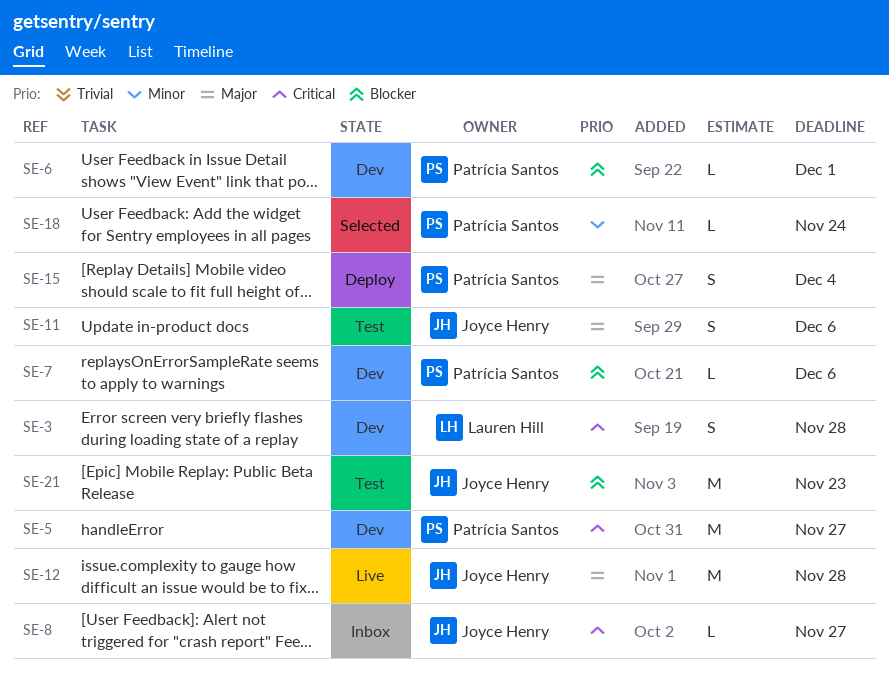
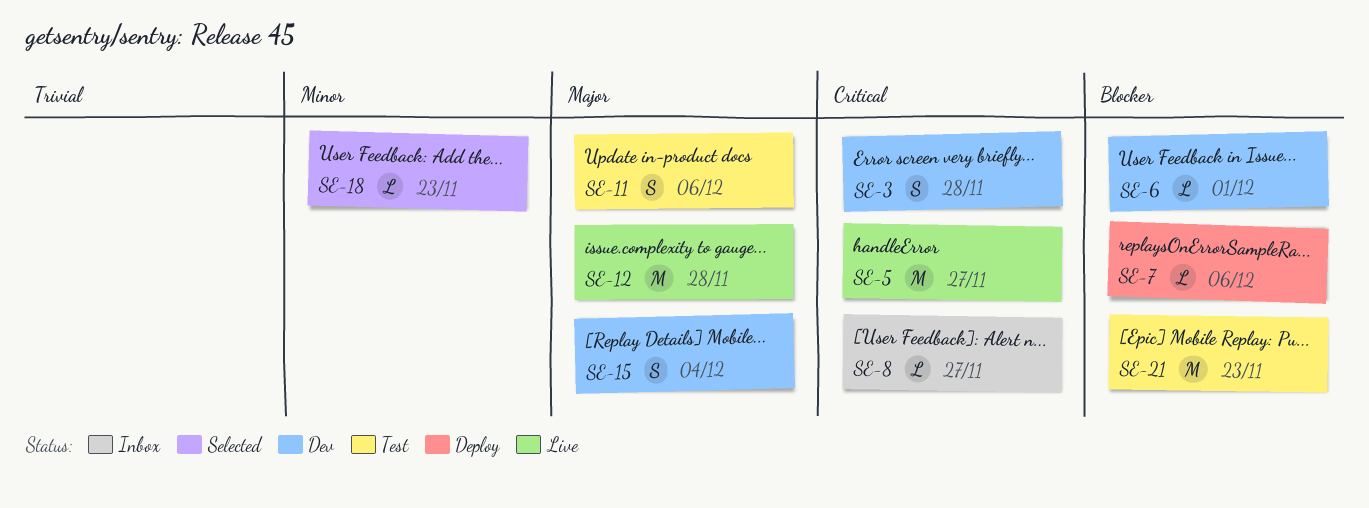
SE-5, status: Dev -> Live
SE-7, status: Dev -> Deploy
SE-15, status: Deploy -> Dev
SE-18, due: Nov 24 -> Nov 23

